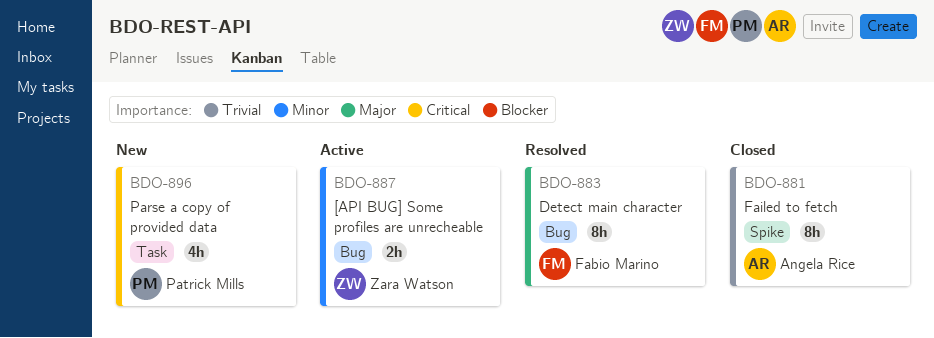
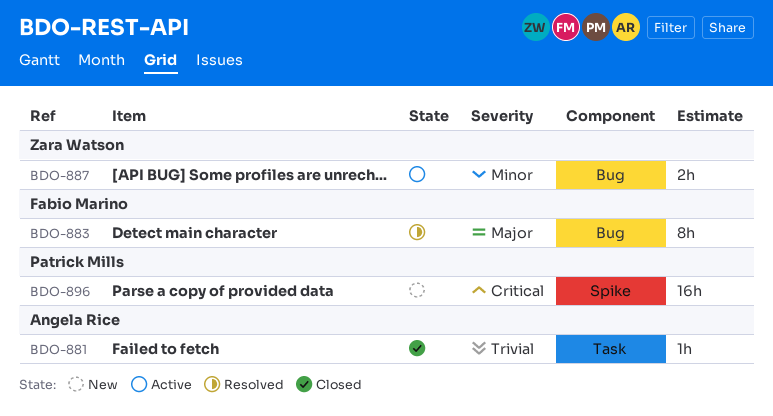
BDO-881, label: Spike -> Task
BDO-881, estimate: 8h -> 1h
BDO-896, label: Task -> Spike
BDO-896, estimate: 4h -> 16h

